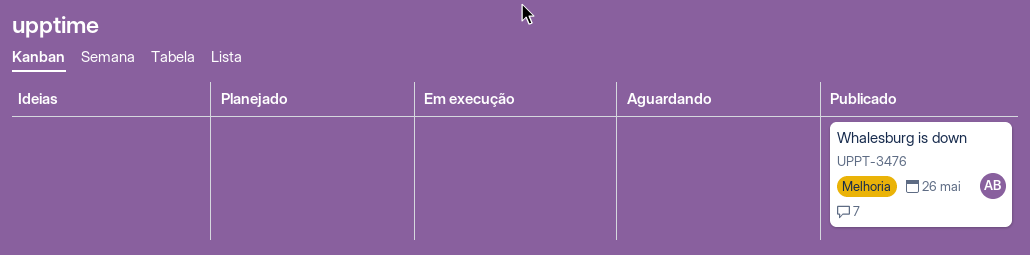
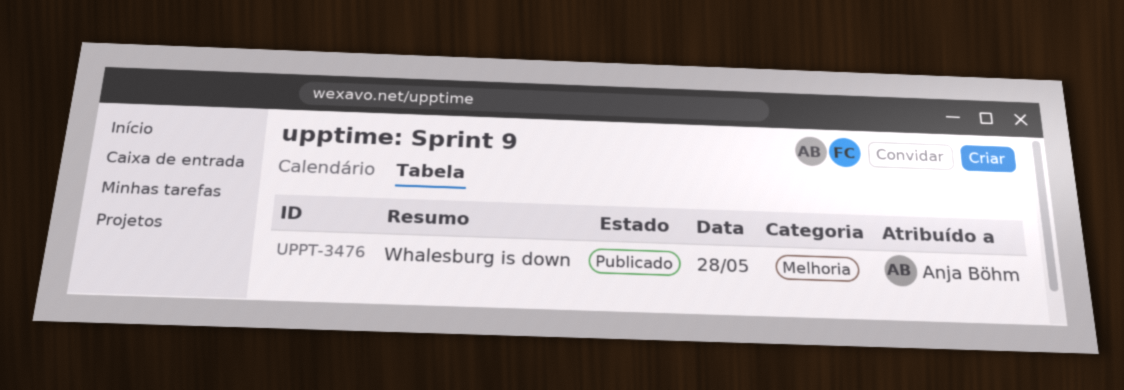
UPPT-3476, day: May 26 -> May 28

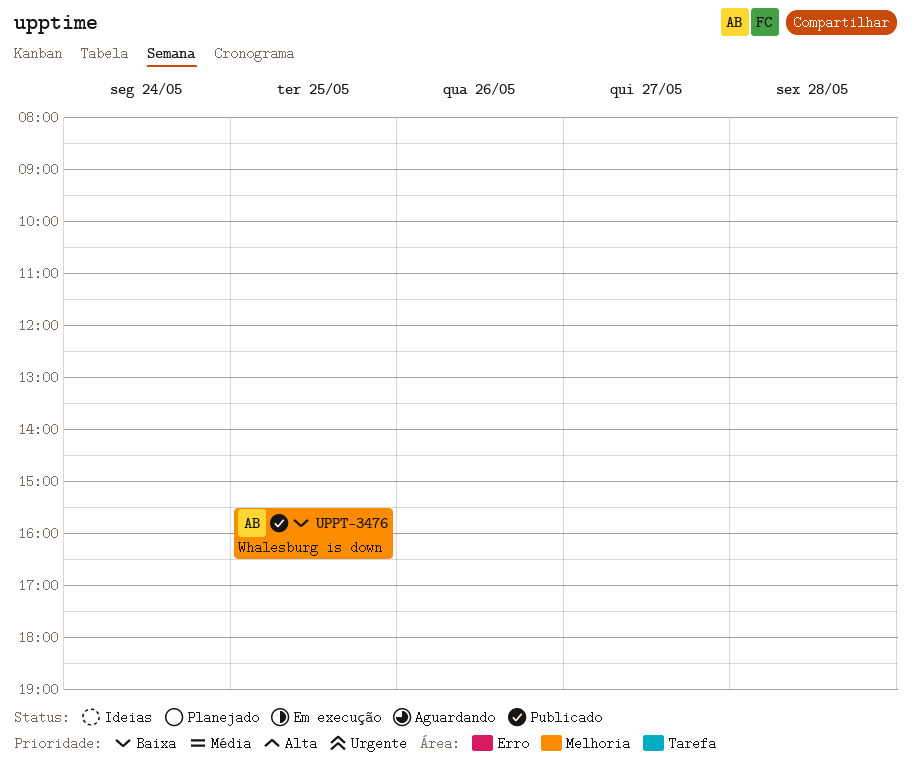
UPPT-3476, day: May 28 -> May 25

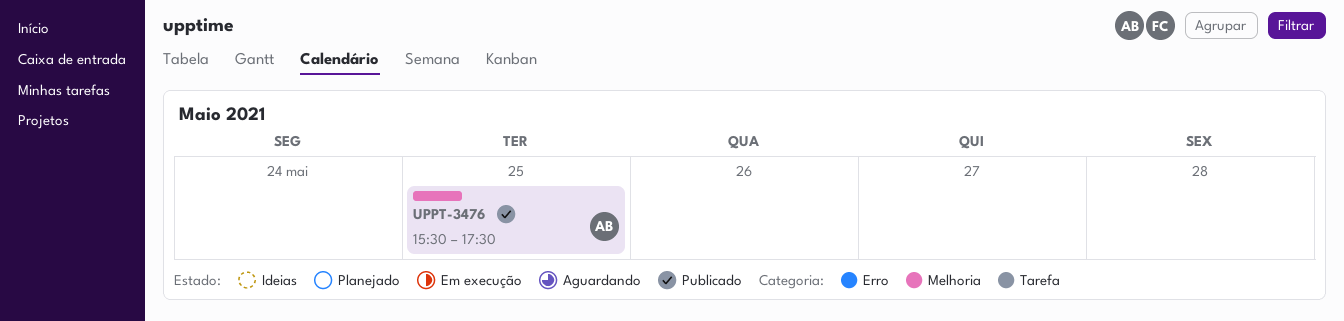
UPPT-3476, ends: 16:30 -> 17:30

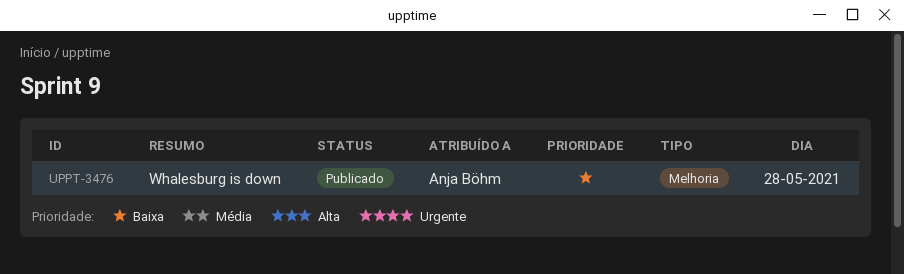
UPPT-3476, day: May 25 -> May 28

